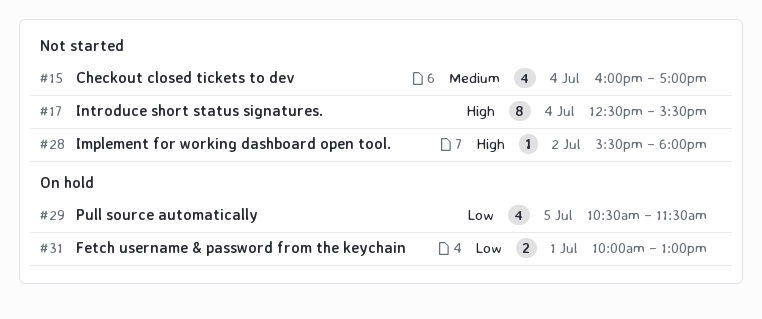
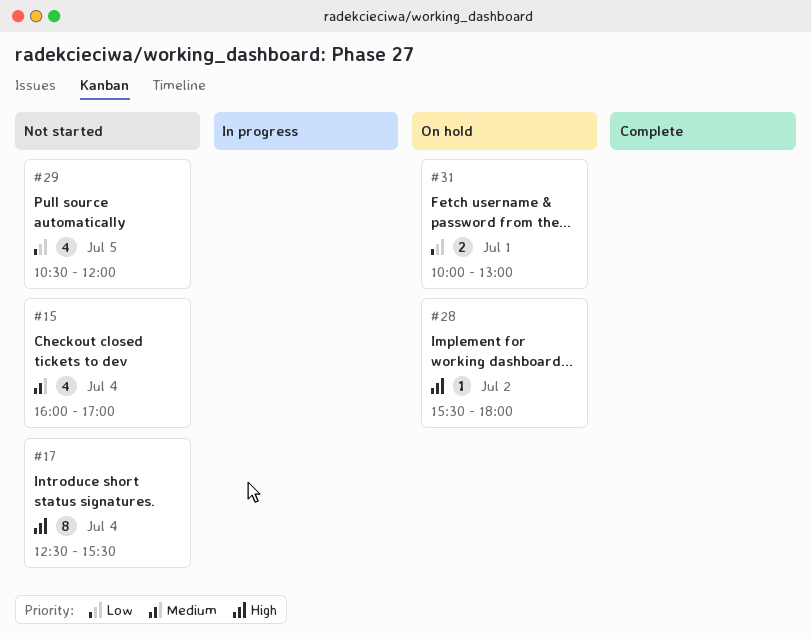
#28, status: Not started -> On hold
#29, status: On hold -> Not started
#29, ends: 11:30 -> 12:00

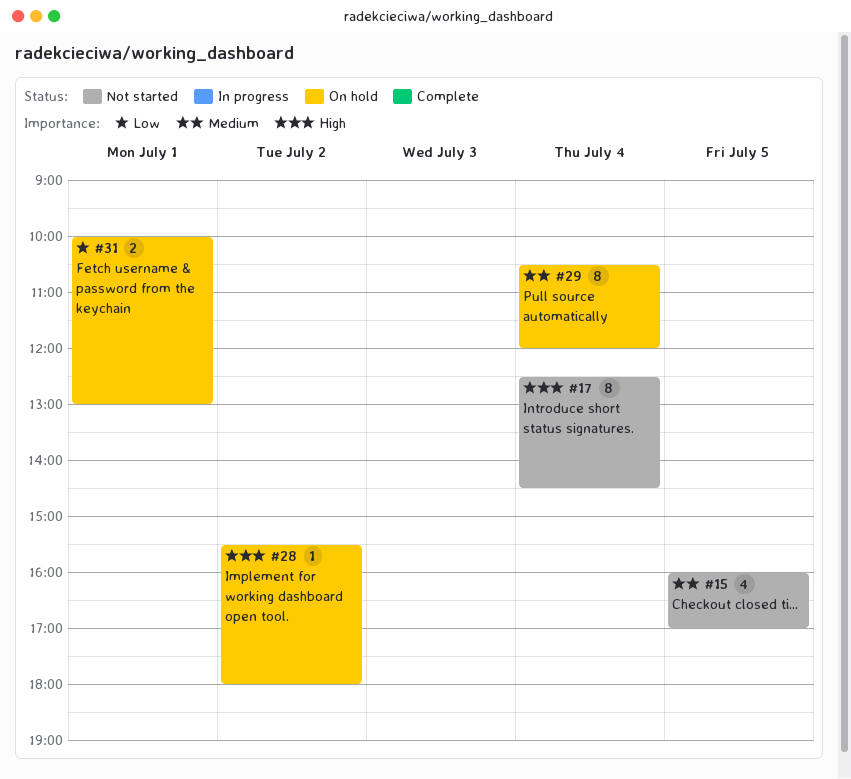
#15, day: Jul 4 -> Jul 5
#17, ends: 15:30 -> 14:30
#29, status: Not started -> On hold
#29, priority: Low -> Medium
#29, estimate: 4 -> 8
#29, day: Jul 5 -> Jul 4

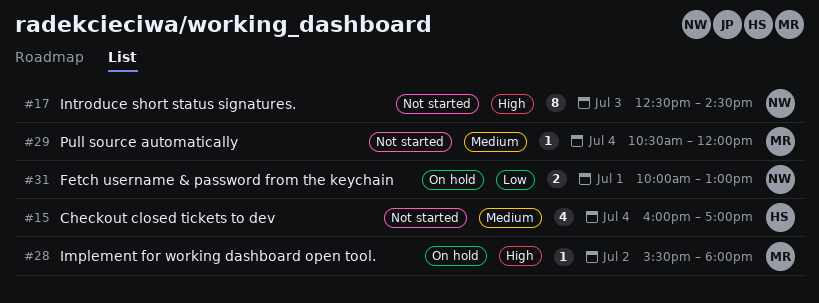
#15, day: Jul 5 -> Jul 4
#17, day: Jul 4 -> Jul 3
#29, status: On hold -> Not started
#29, estimate: 8 -> 1

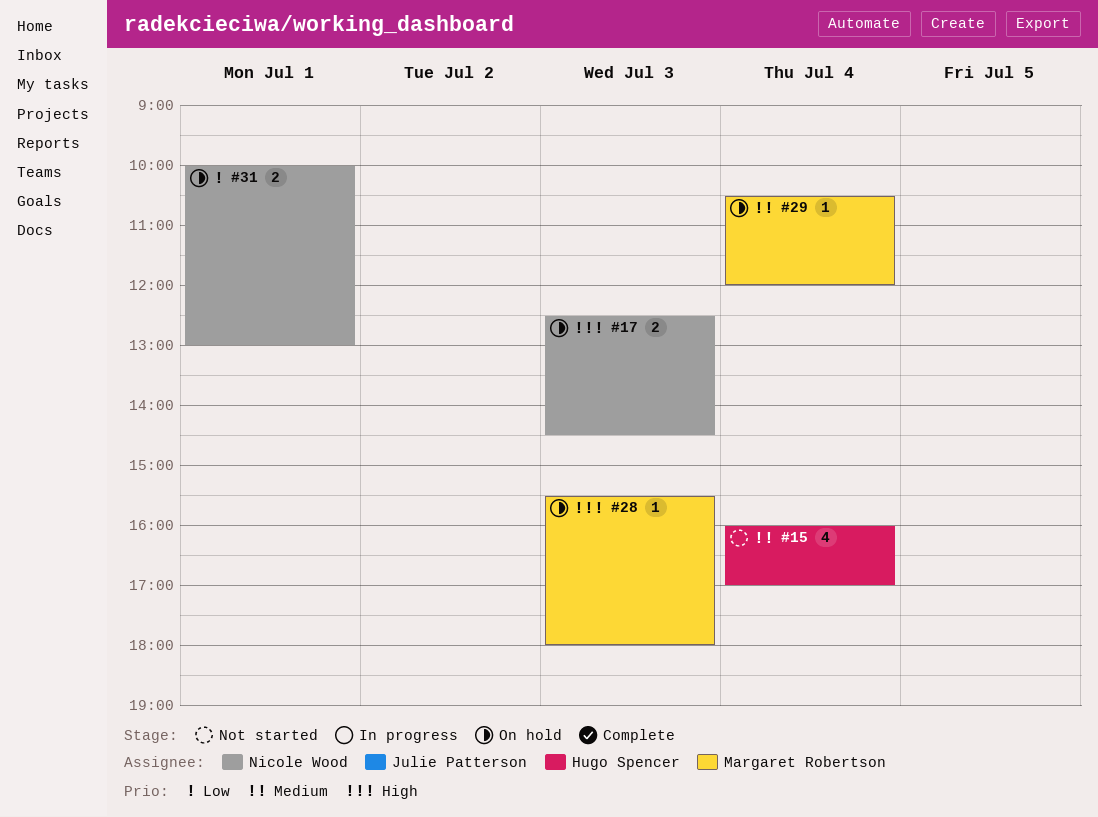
#17, status: Not started -> On hold
#17, estimate: 8 -> 2
#28, day: Jul 2 -> Jul 3
#29, status: Not started -> On hold

